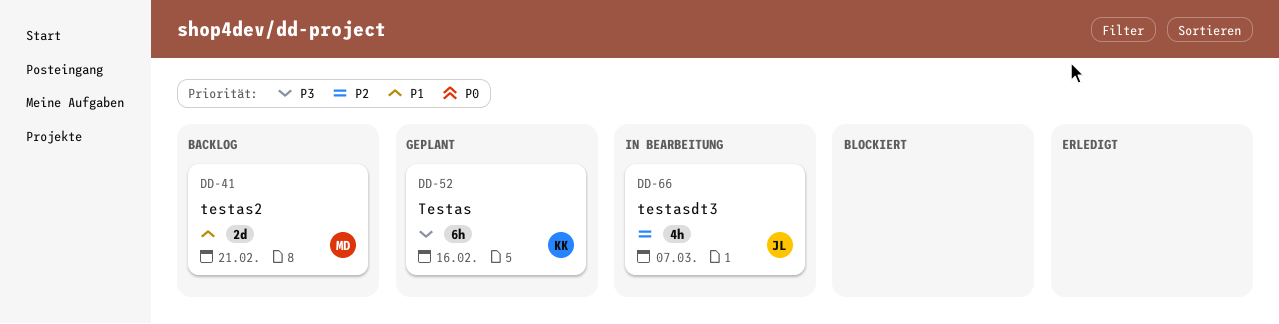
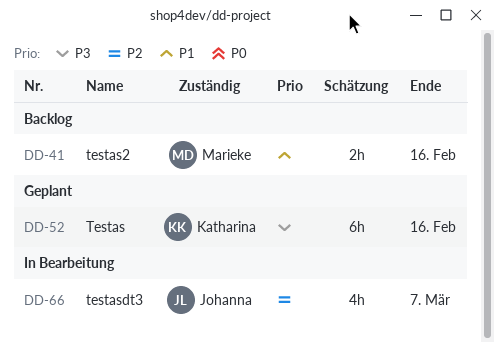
DD-41, estimate: 2d -> 2h
DD-41, due: Feb 21 -> Feb 16

